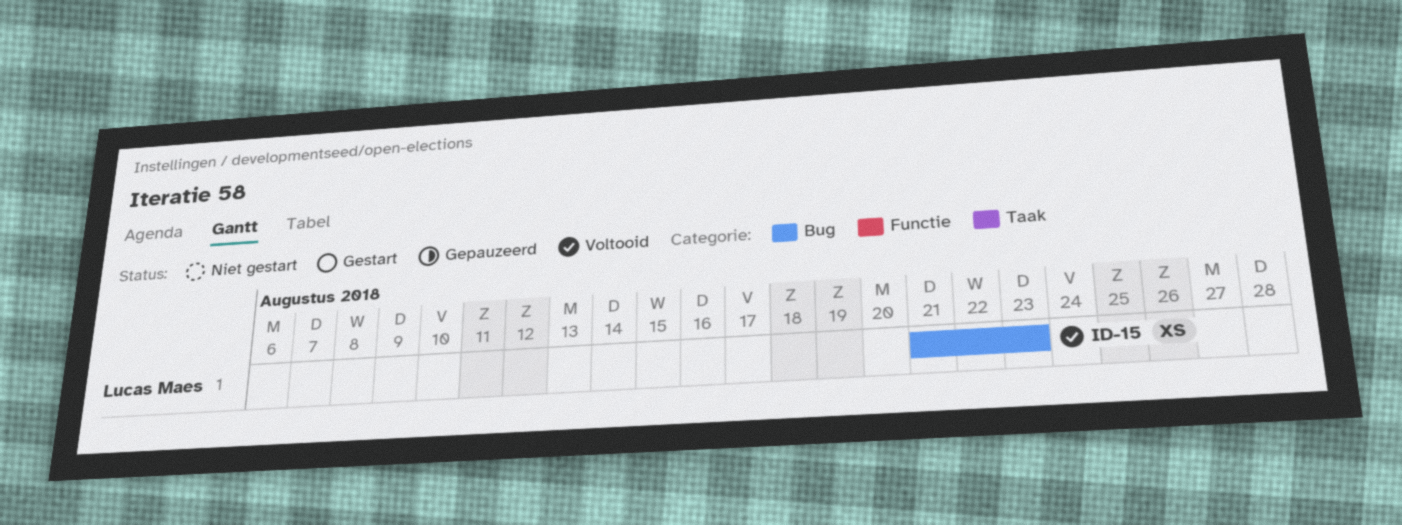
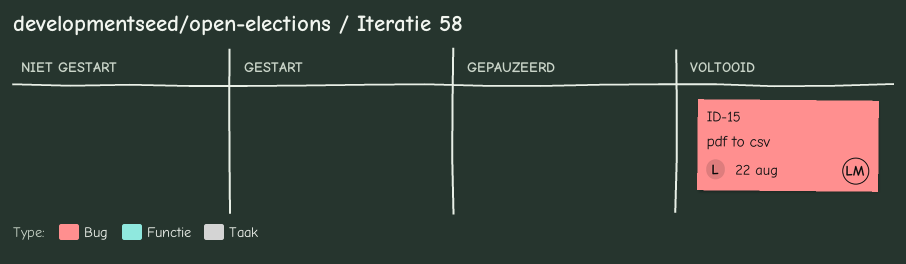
ID-15, estimate: XS -> L
ID-15, due: Aug 23 -> Aug 22

